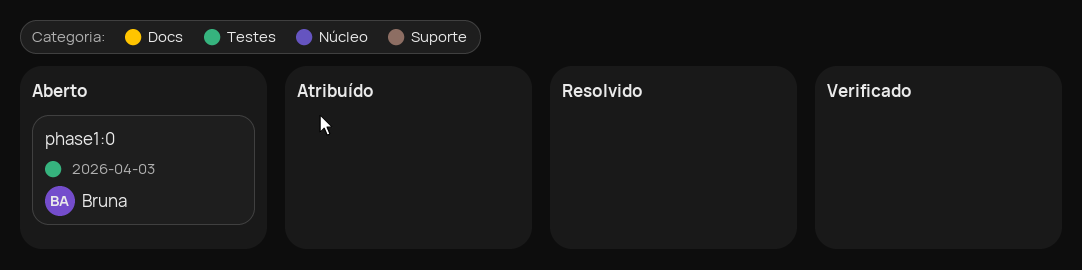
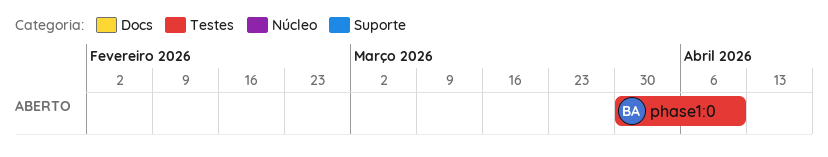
phase1:0, due: Apr 3 -> Apr 10

